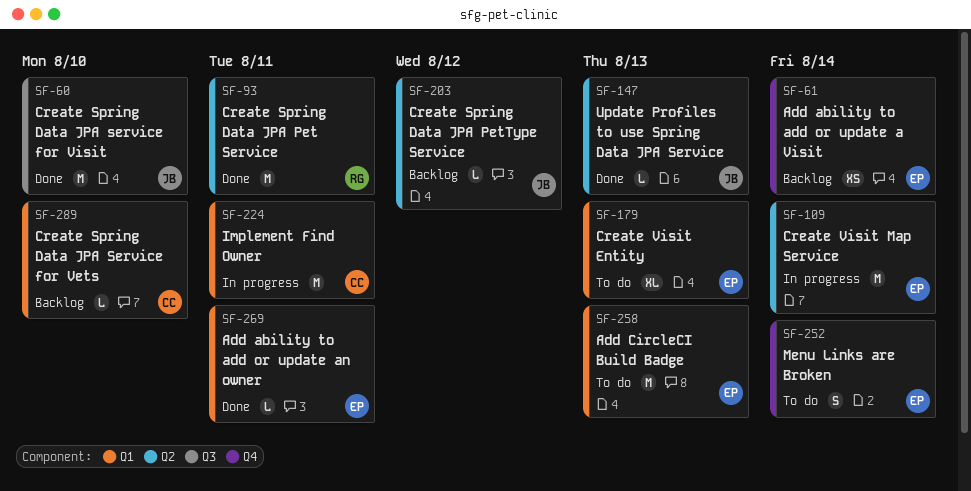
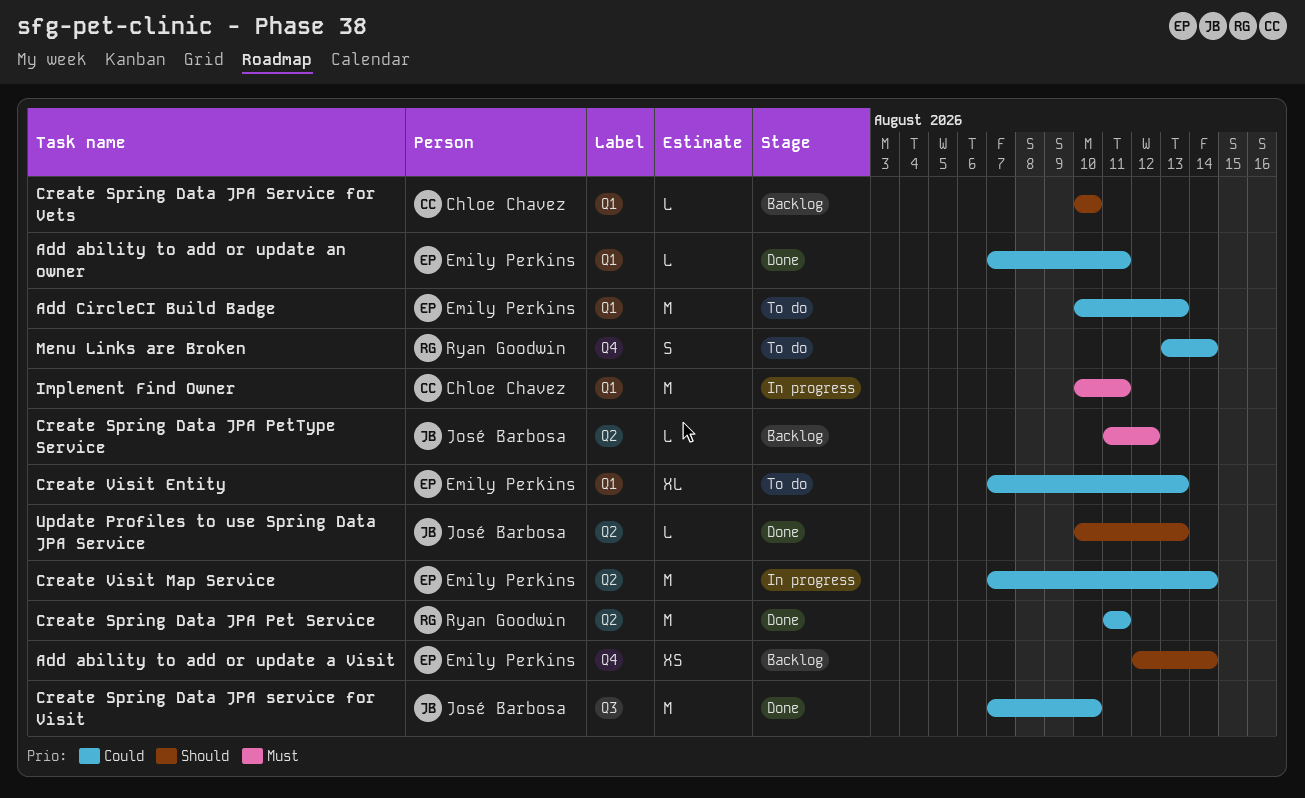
Menu Links are Broken, owner: Emily Perkins -> Ryan Goodwin

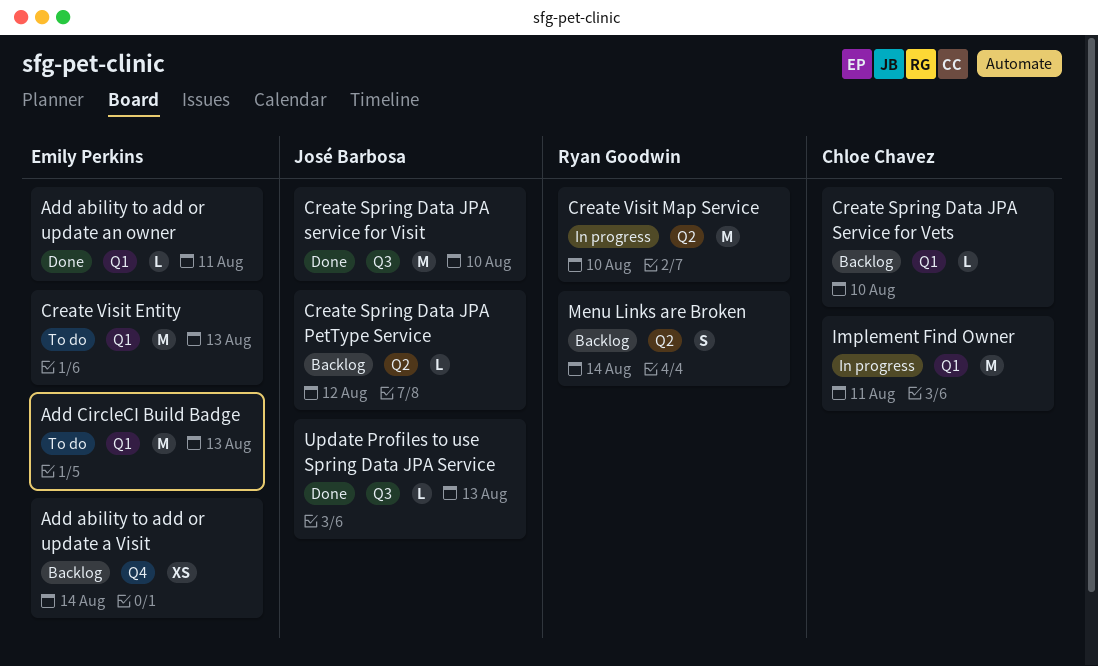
Create Spring Data JPA Pet Service: present -> none
Create Visit Entity, estimate: XL -> M
Create Visit Map Service, owner: Emily Perkins -> Ryan Goodwin
Create Visit Map Service, due: Aug 14 -> Aug 10
Menu Links are Broken, status: To do -> Backlog
Menu Links are Broken, label: Q4 -> Q2
Update Profiles to use Spring Data JPA Service, label: Q2 -> Q3

